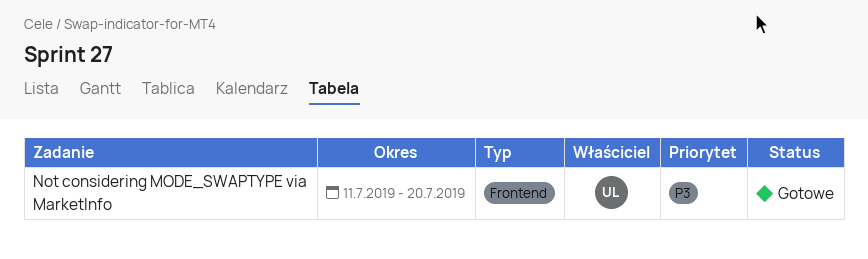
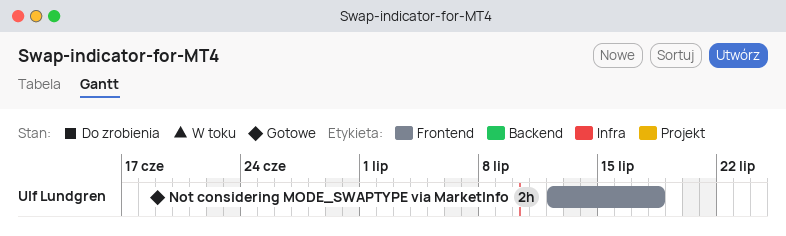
Not considering MODE_SWAPTYPE via MarketInfo, start: Jul 11 -> Jul 12
Not considering MODE_SWAPTYPE via MarketInfo, due: Jul 20 -> Jul 18

